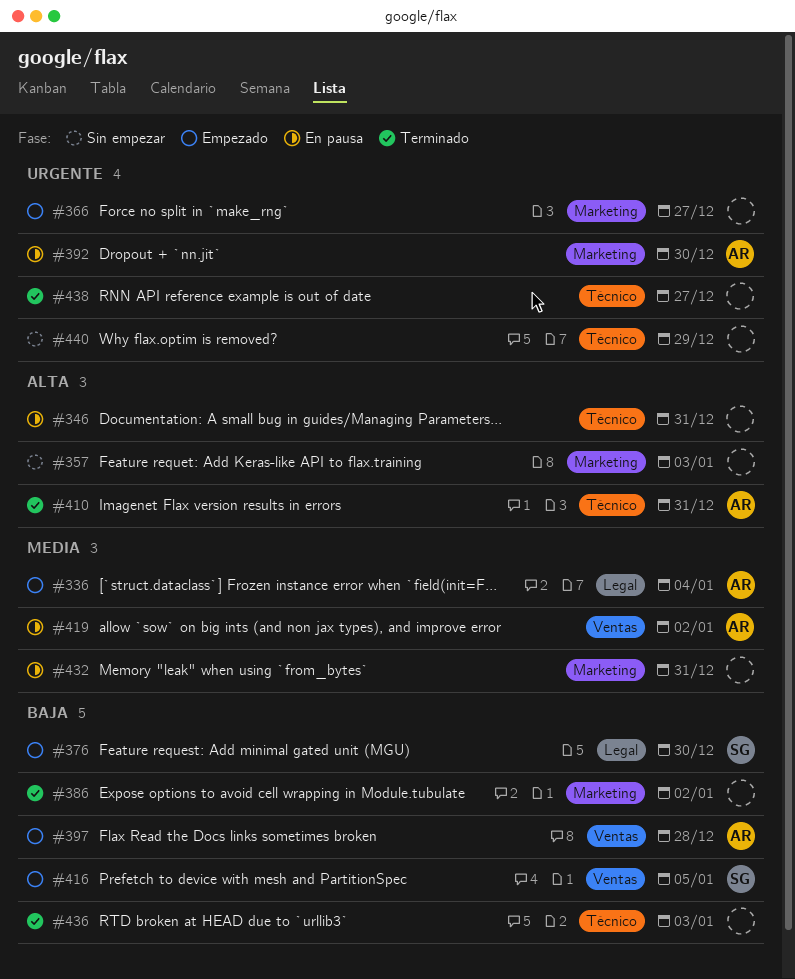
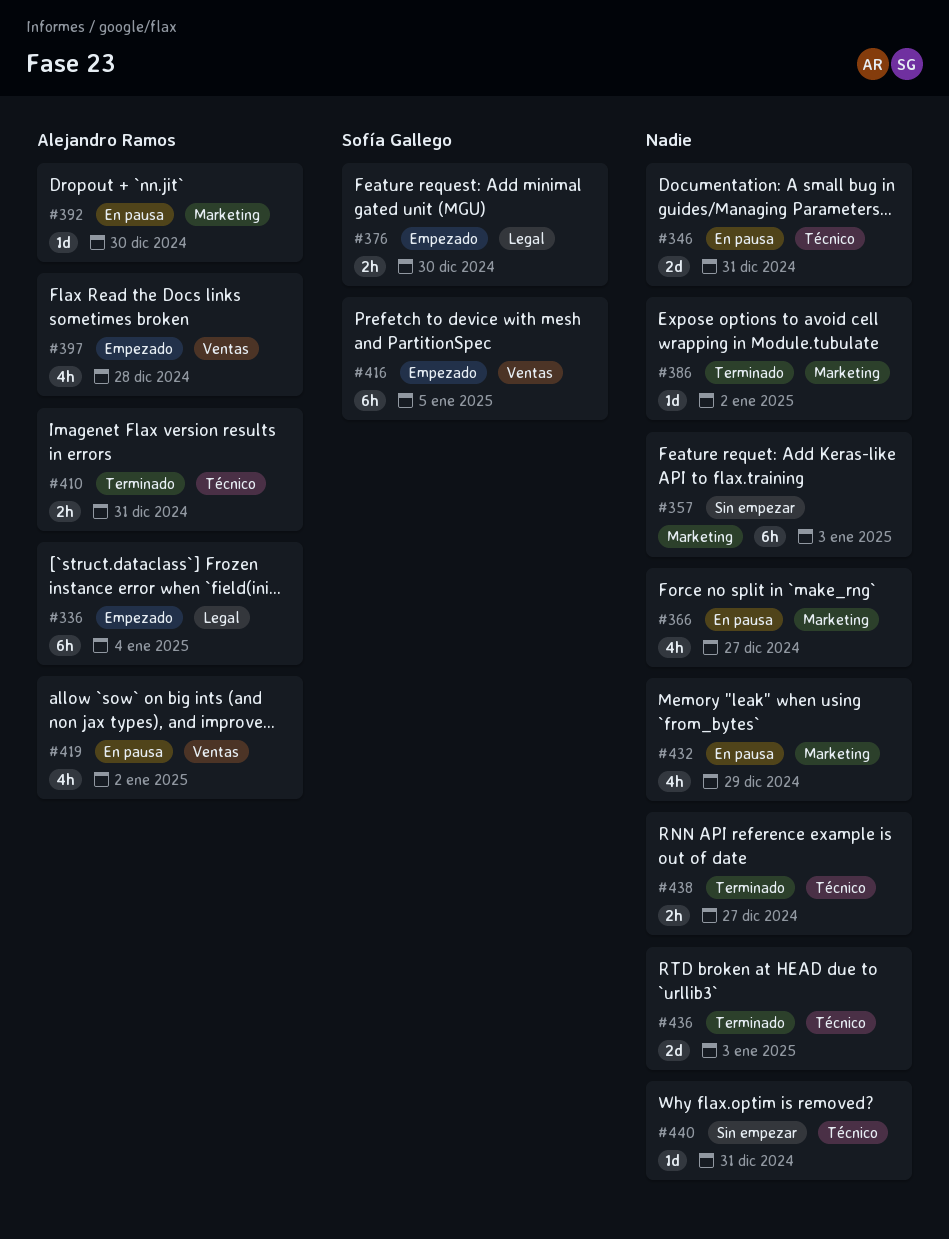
#366, status: Empezado -> En pausa
#432, due: Dec 31 -> Dec 29
#440, due: Dec 29 -> Dec 31

